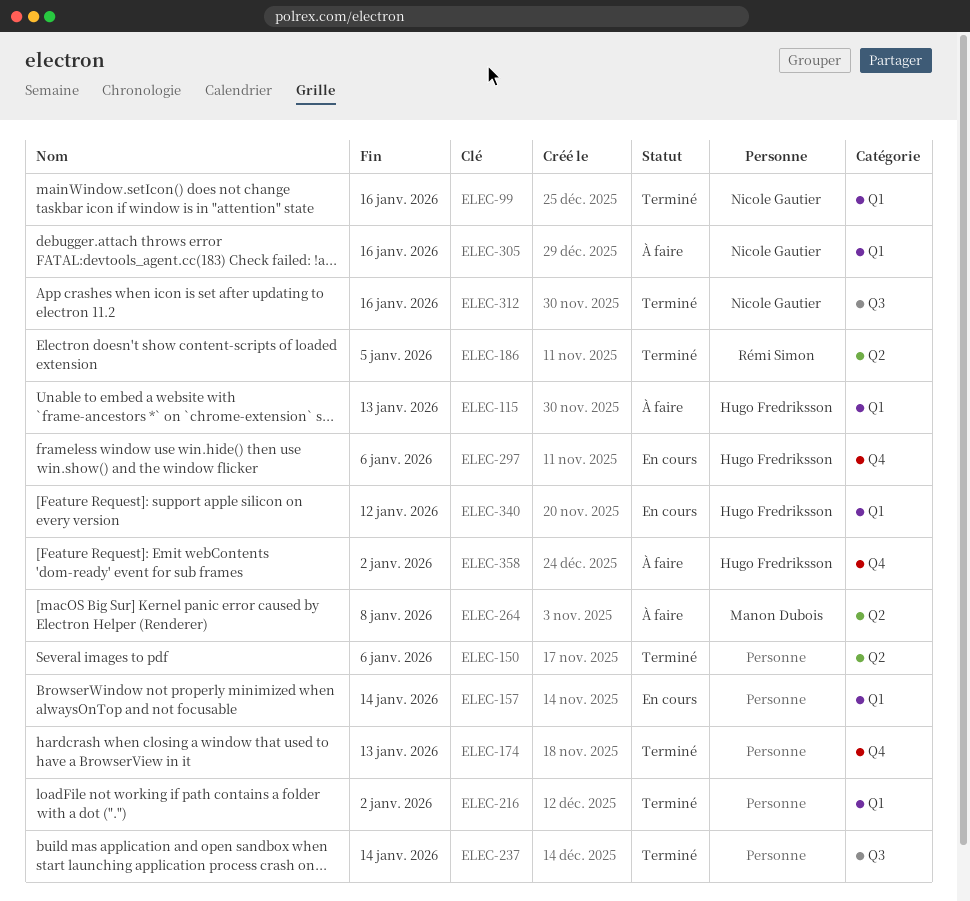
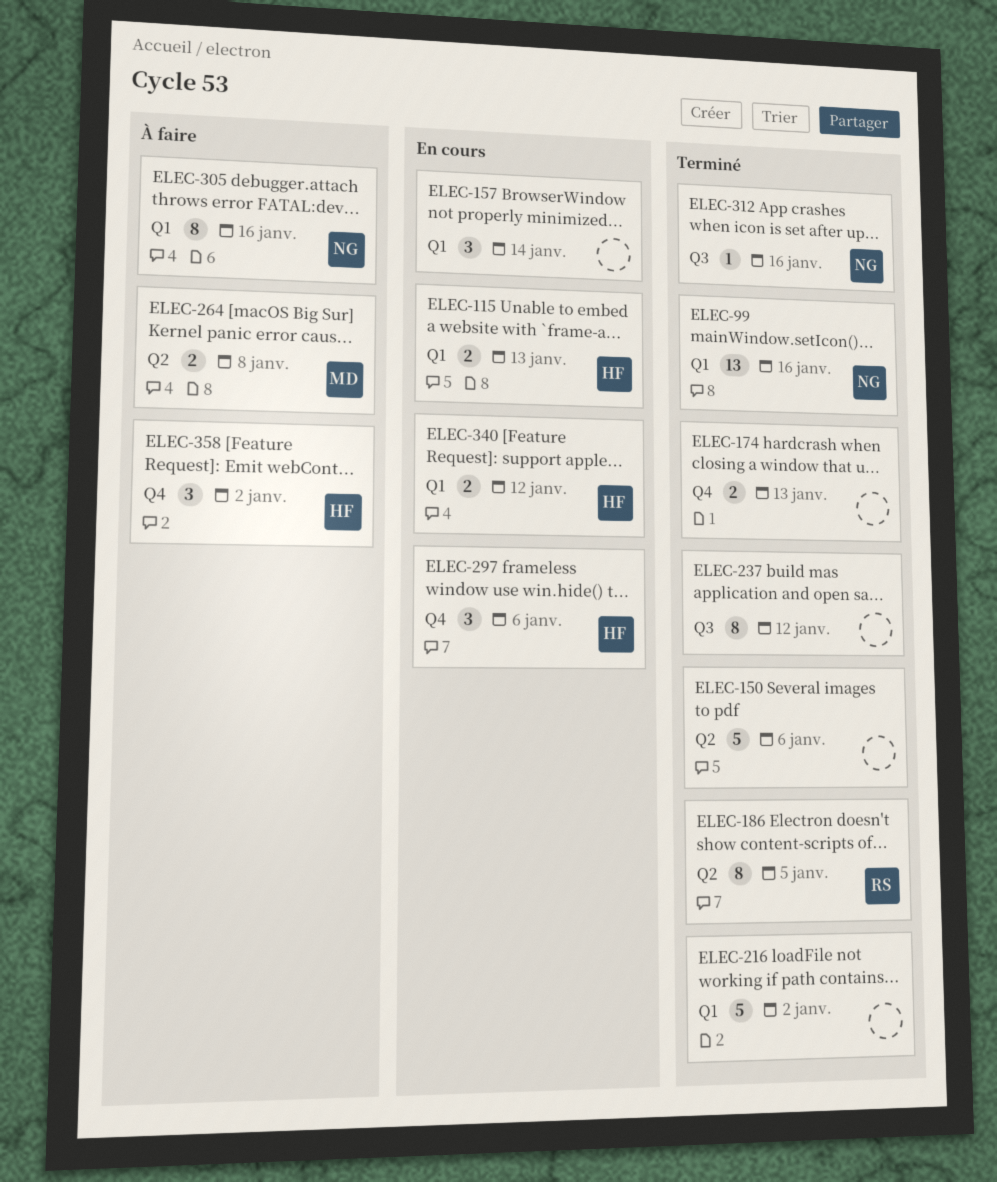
ELEC-115, status: À faire -> En cours
ELEC-237, due: Jan 14 -> Jan 12

